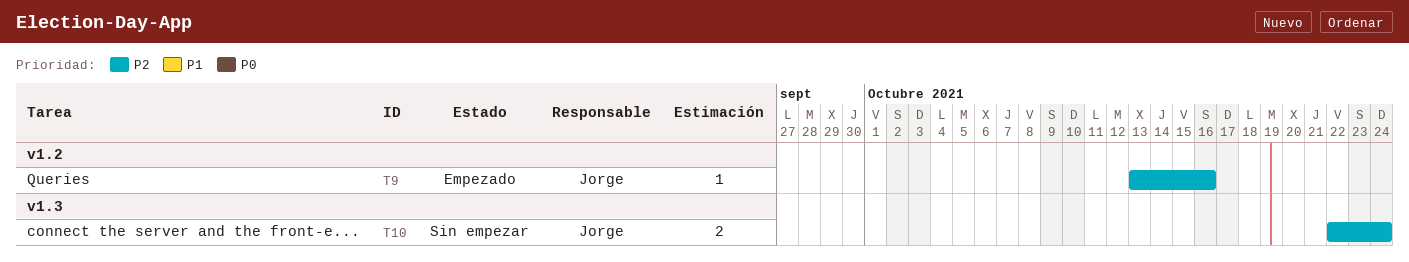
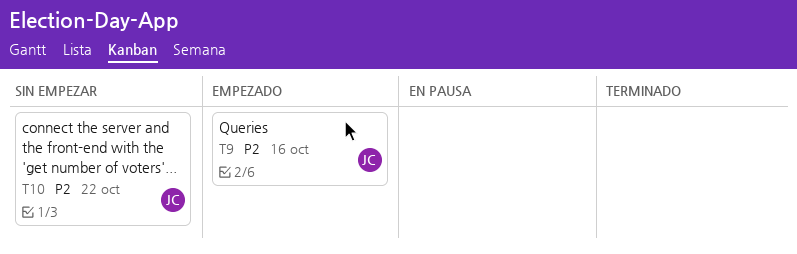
T10, due: Oct 24 -> Oct 22

